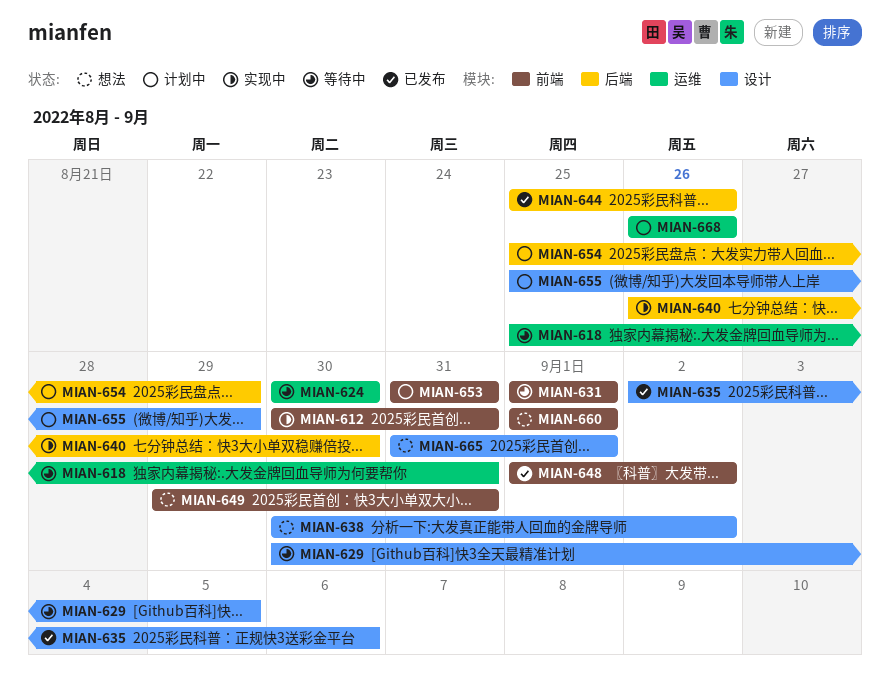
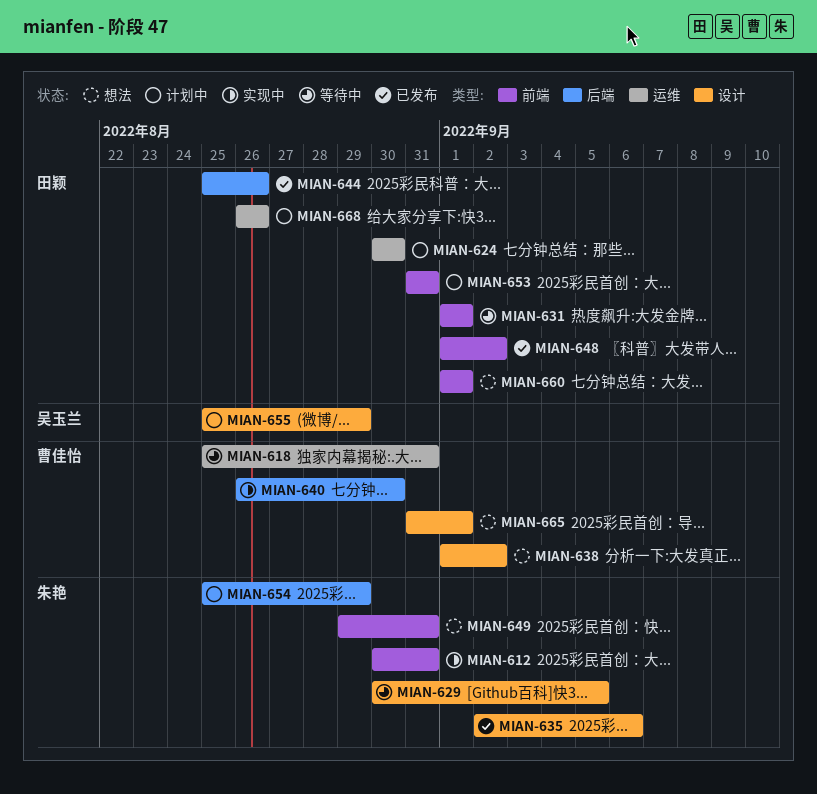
MIAN-624, status: 等待中 -> 计划中
MIAN-638, start: Aug 30 -> Sep 1

